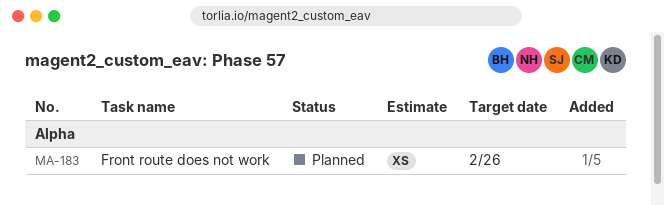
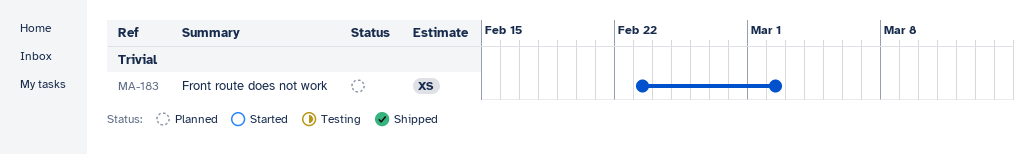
MA-183, due: Feb 26 -> Mar 2

